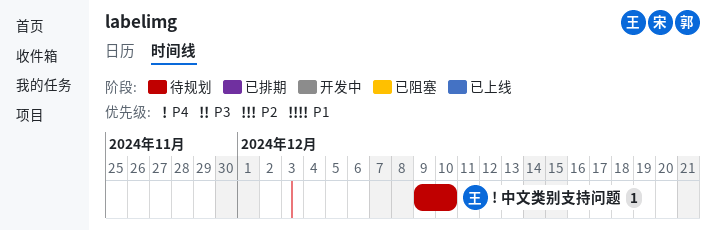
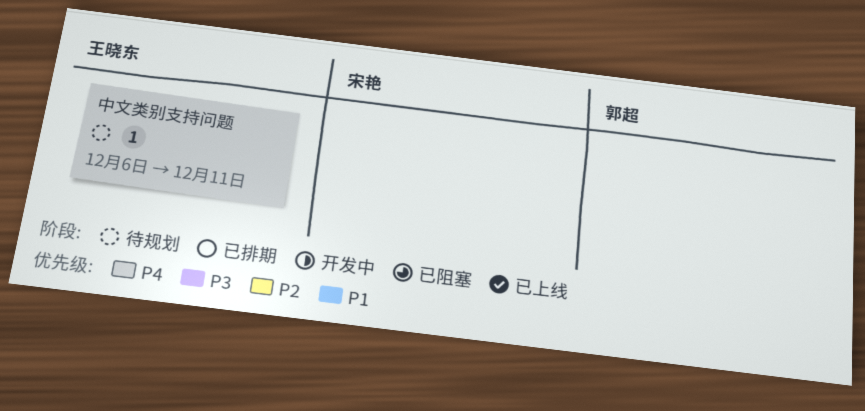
中文类别支持问题, start: Dec 9 -> Dec 6
中文类别支持问题, due: Dec 10 -> Dec 11

